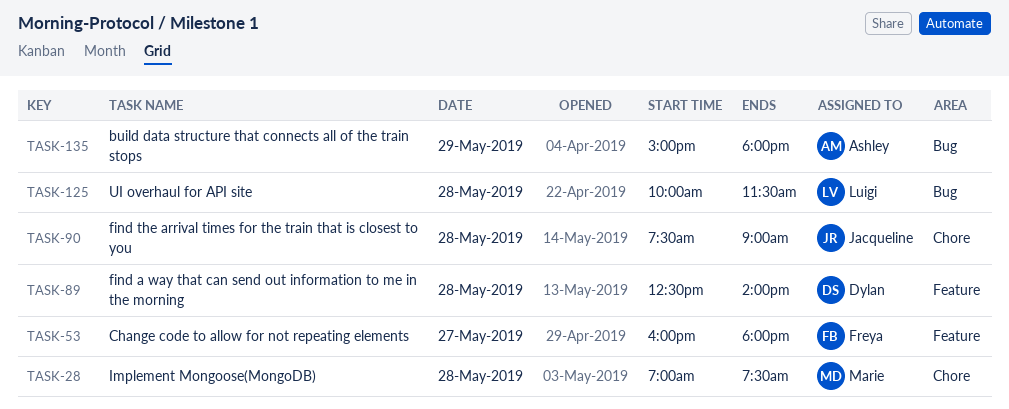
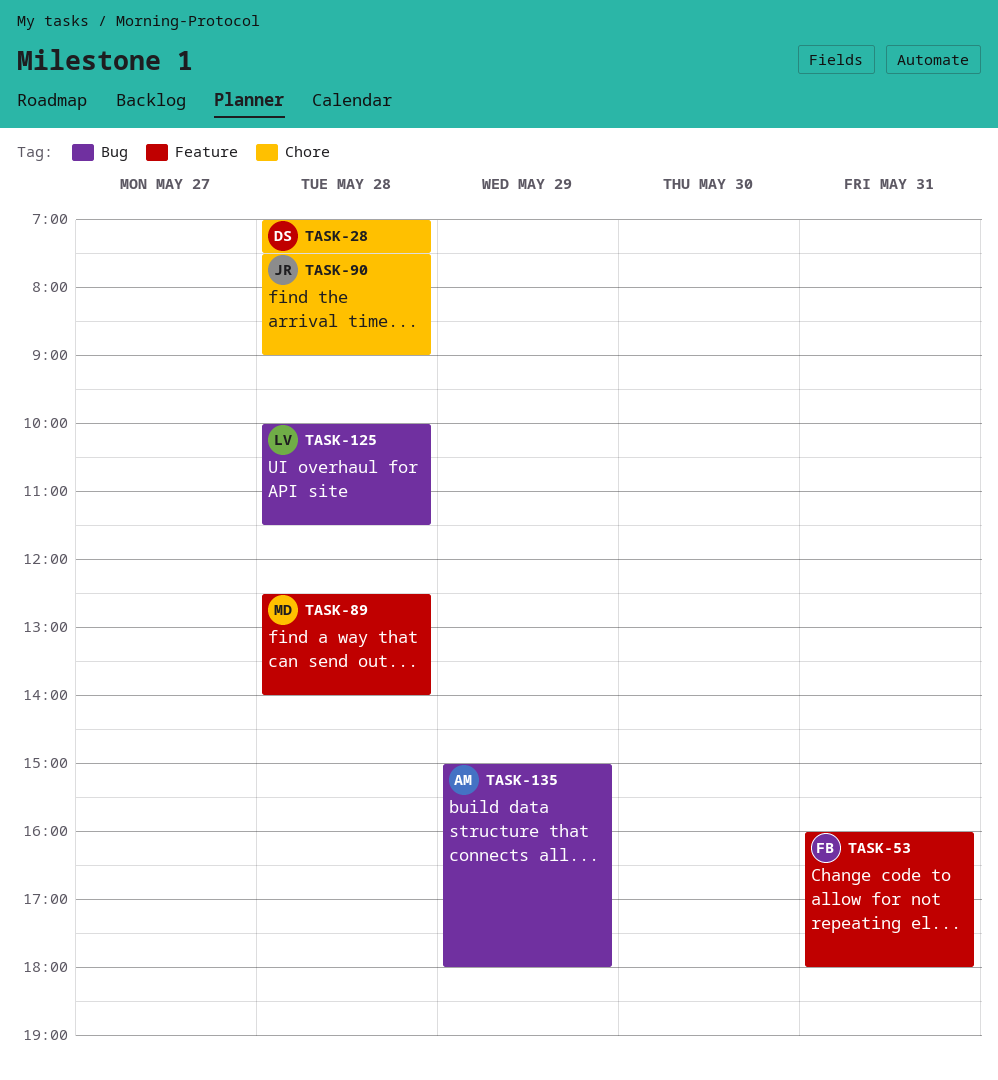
TASK-28, owner: Marie -> Dylan
TASK-53, day: May 27 -> May 31
TASK-89, owner: Dylan -> Marie

